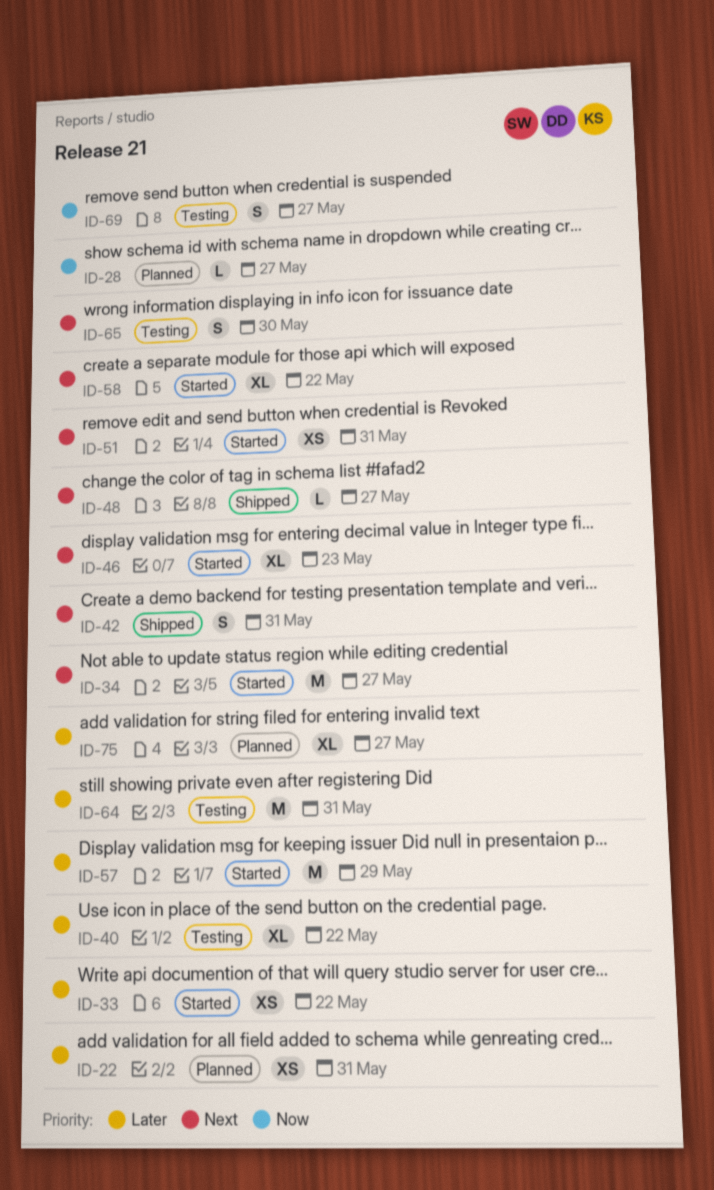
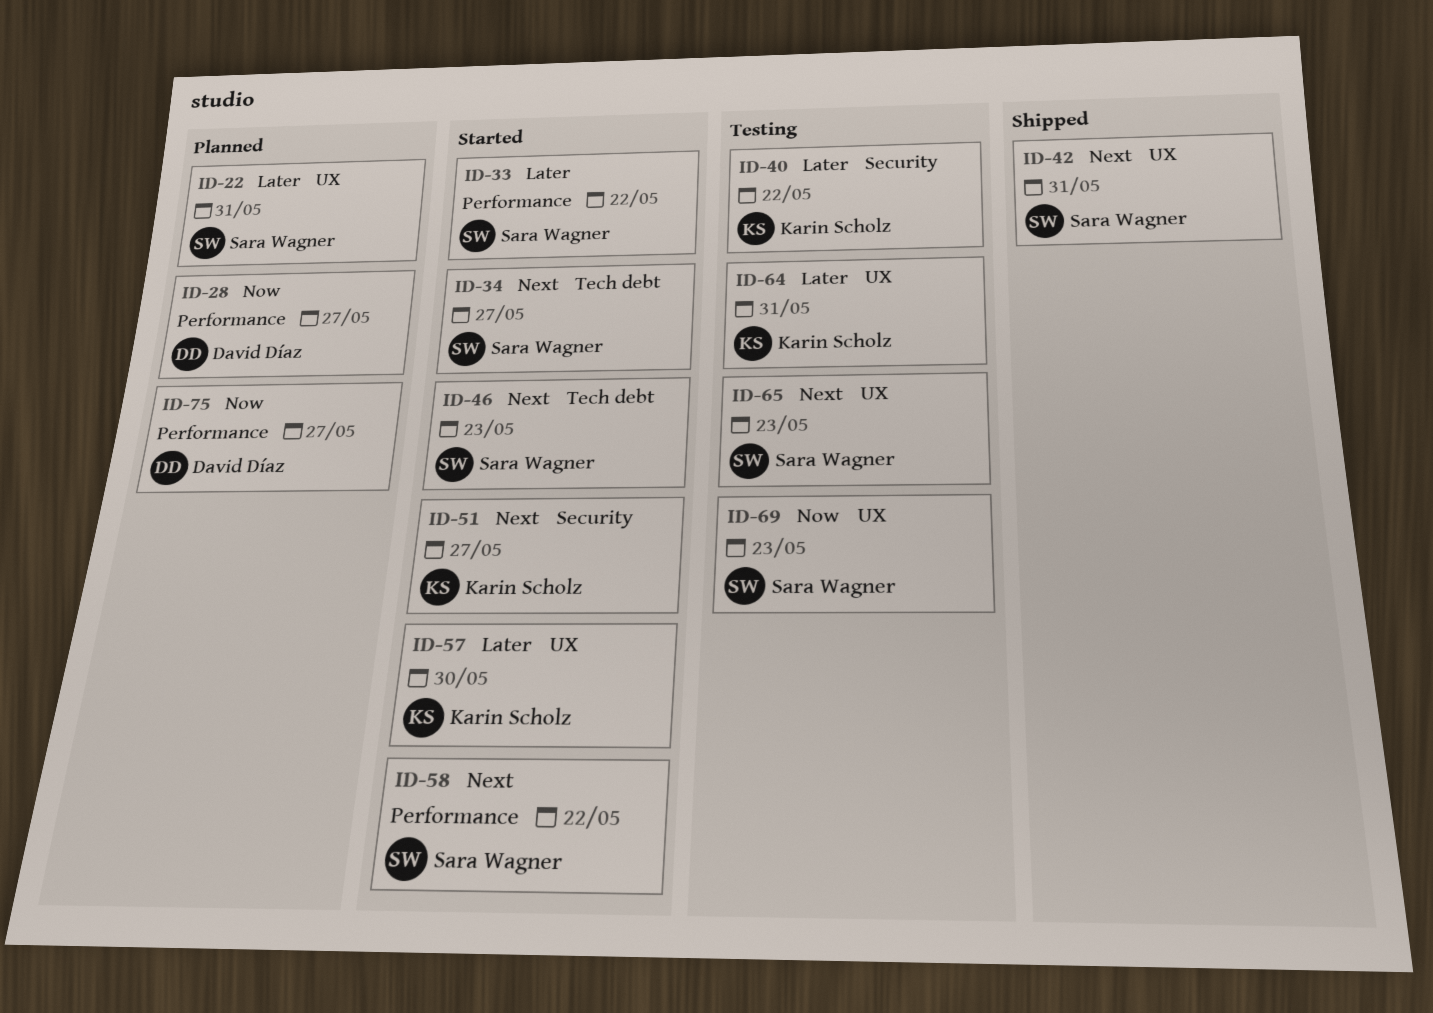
ID-48: present -> none
ID-51, due: May 31 -> May 27
ID-57, due: May 29 -> May 30
ID-65, due: May 30 -> May 23
ID-69, due: May 27 -> May 23
ID-75, priority: Later -> Now

